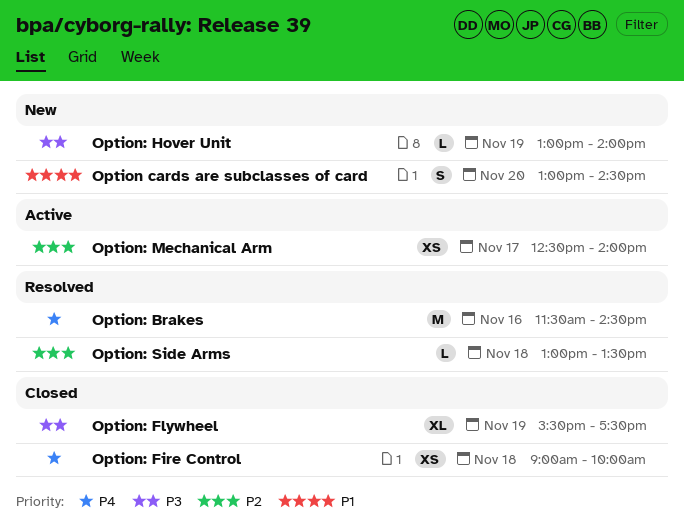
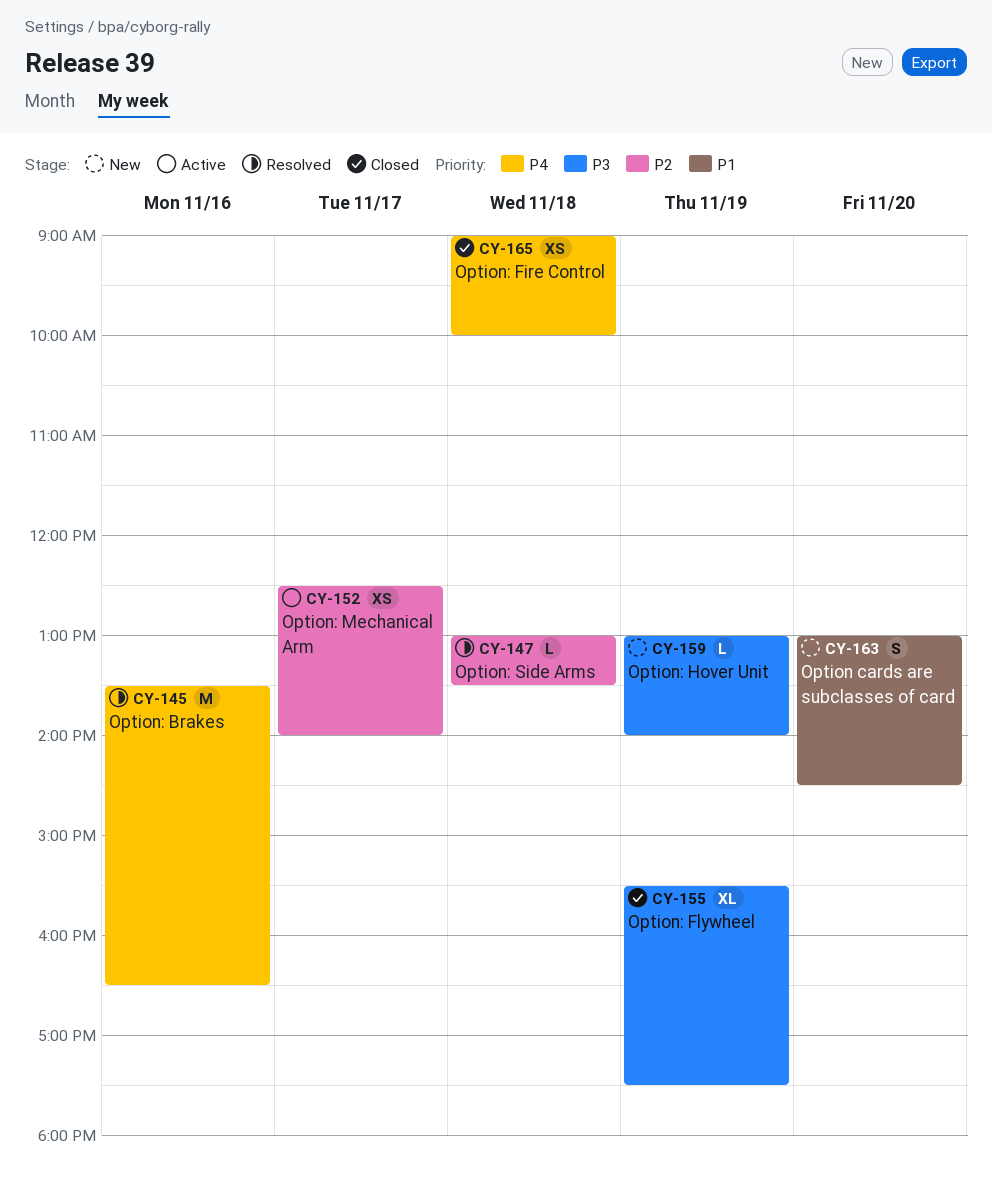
Option: Brakes, begins: 11:30 -> 13:30
Option: Brakes, ends: 14:30 -> 16:30

